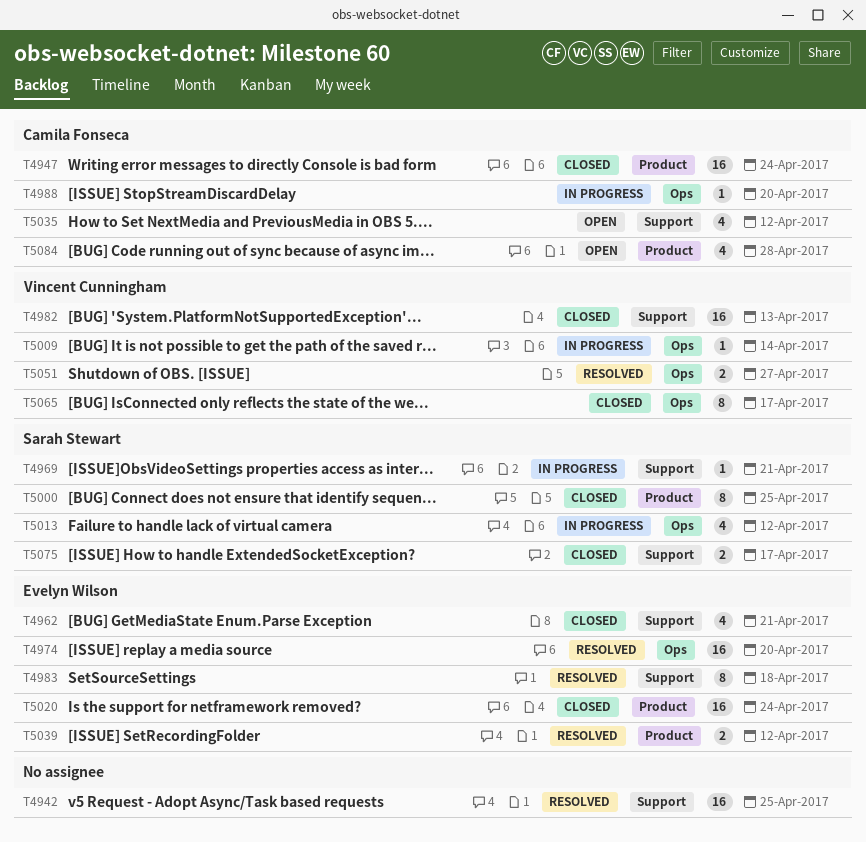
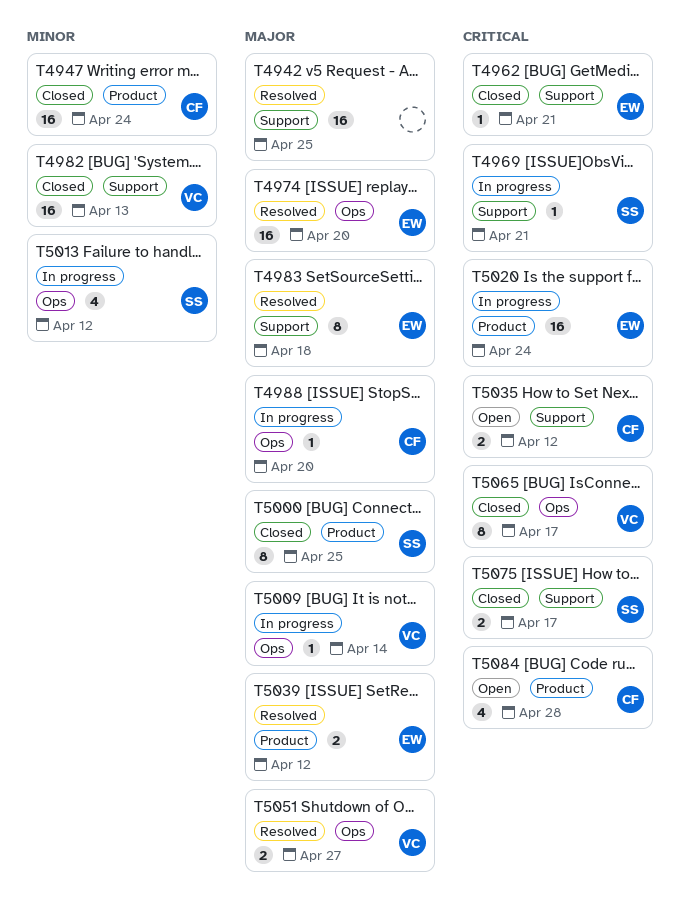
T4962, estimate: 4 -> 1
T5020, status: Closed -> In progress
T5035, estimate: 4 -> 2

